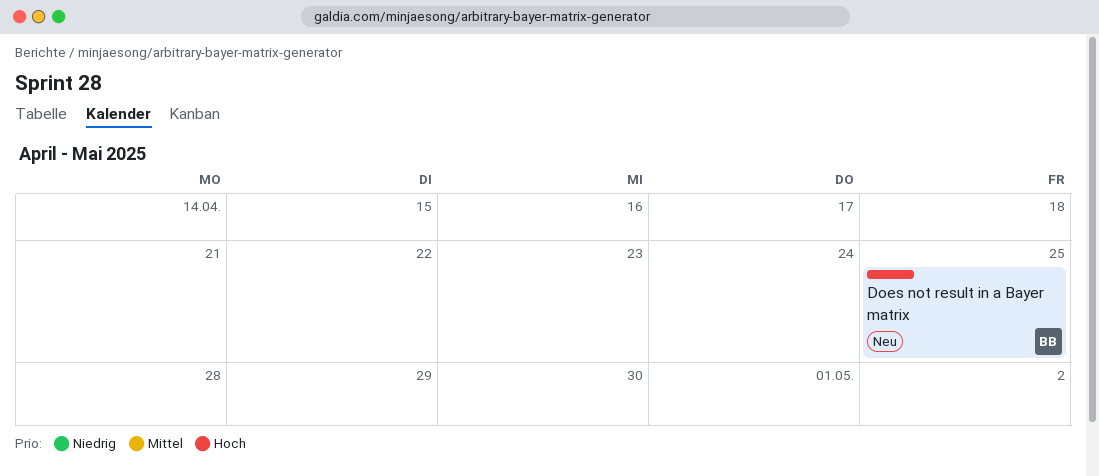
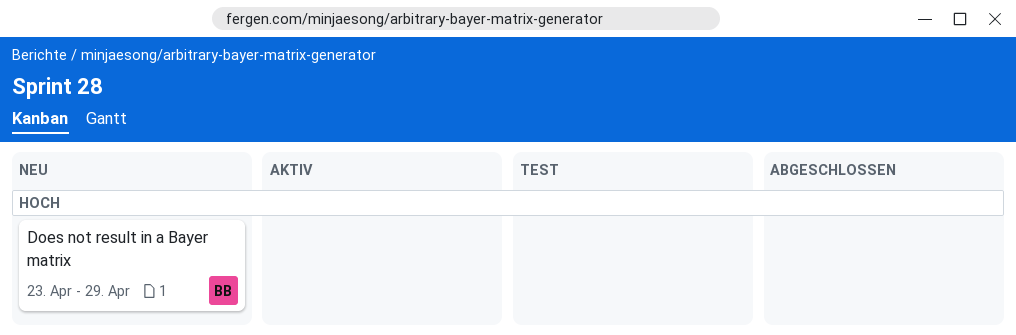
Does not result in a Bayer matrix, due: Apr 25 -> Apr 29

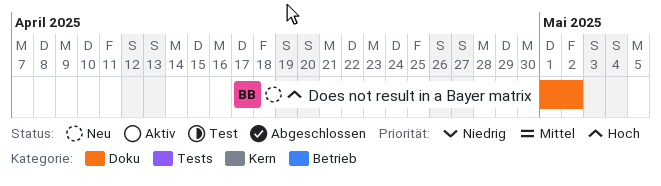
Does not result in a Bayer matrix, start: Apr 23 -> May 1
Does not result in a Bayer matrix, due: Apr 29 -> May 2

